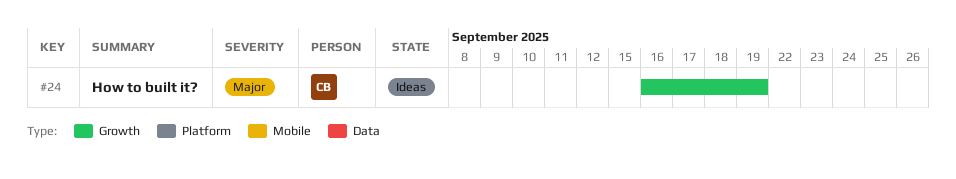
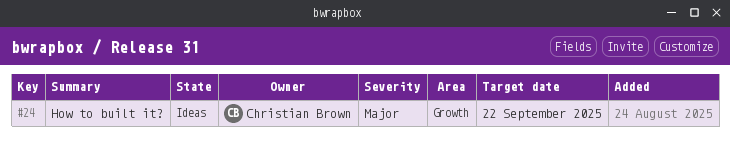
#24, due: Sep 19 -> Sep 22

